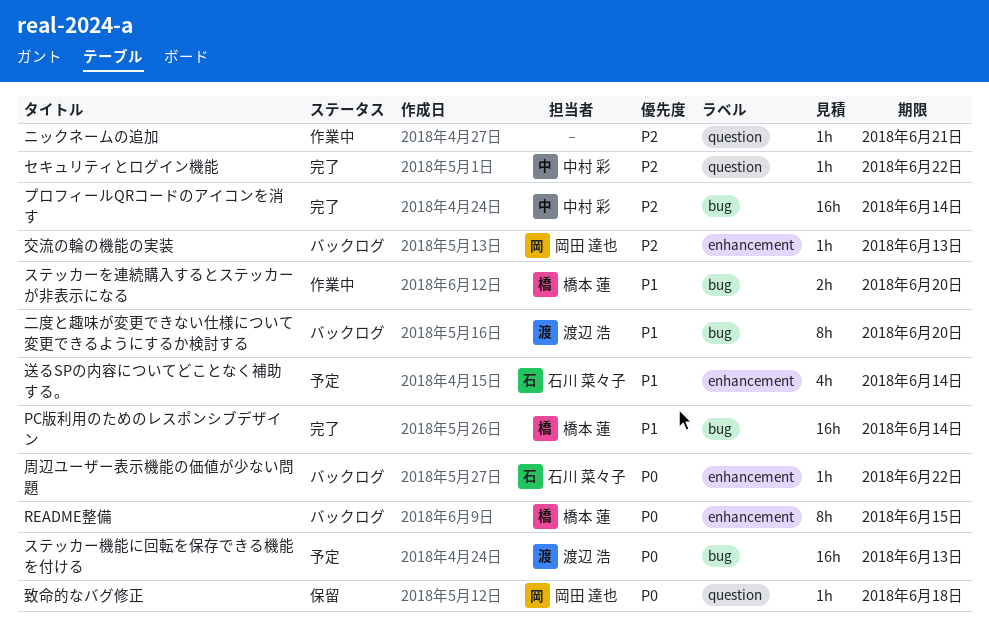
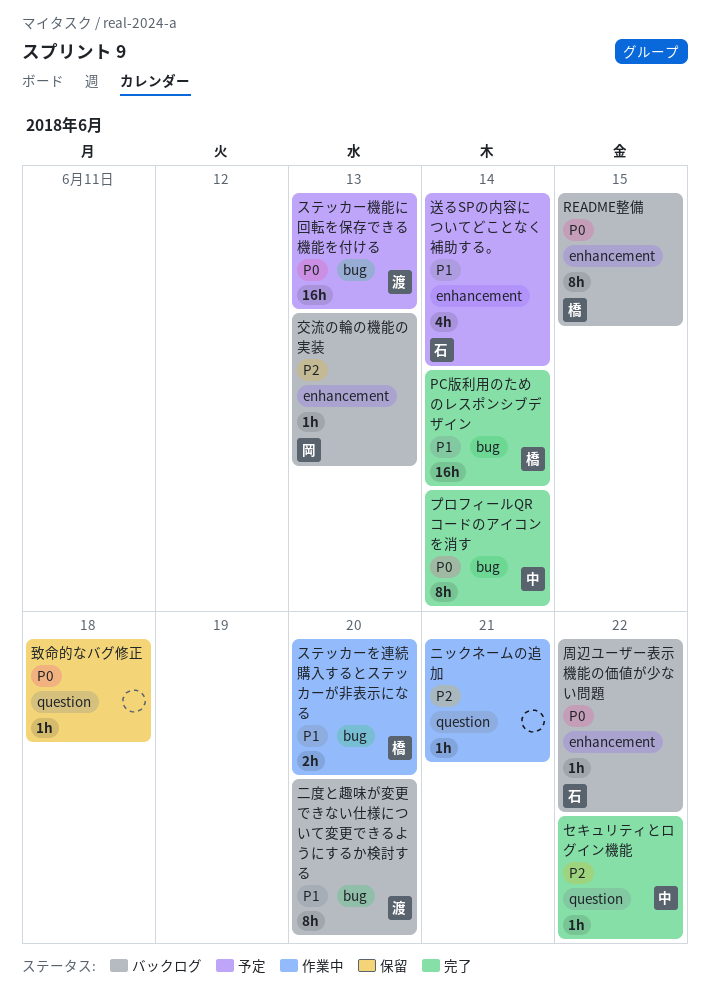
プロフィールQRコードのアイコンを消す, priority: P2 -> P0
プロフィールQRコードのアイコンを消す, estimate: 16h -> 8h
致命的なバグ修正, owner: 岡田 達也 -> none

